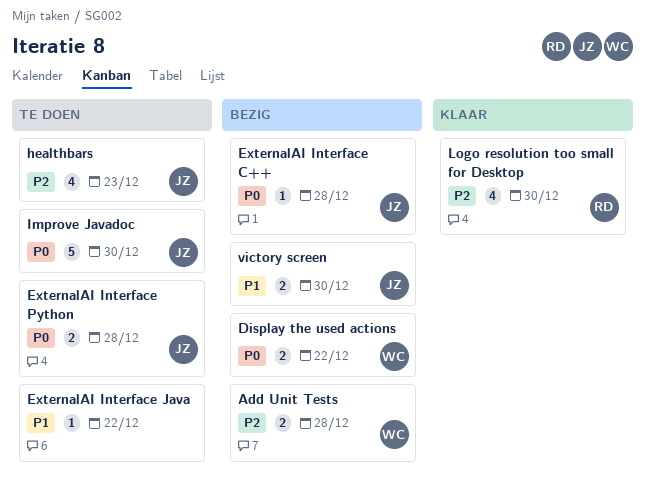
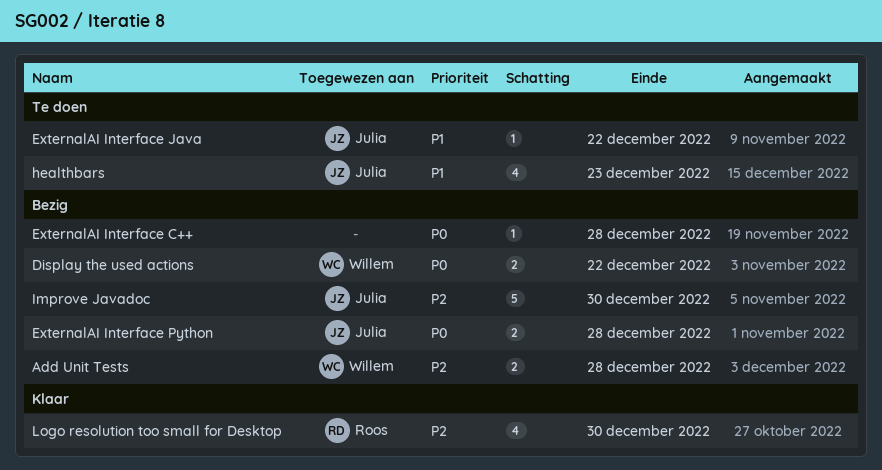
ExternalAI Interface C++, owner: Julia -> none
ExternalAI Interface Java, owner: none -> Julia
ExternalAI Interface Python, status: Te doen -> Bezig
healthbars, priority: P2 -> P1
Improve Javadoc, status: Te doen -> Bezig
Improve Javadoc, priority: P0 -> P2
victory screen: present -> none

